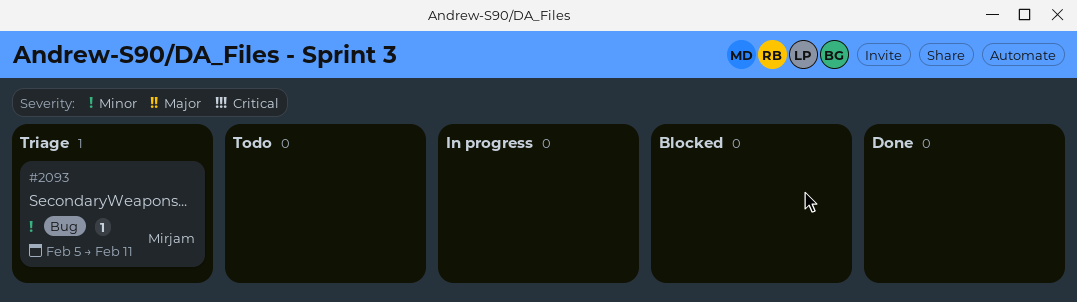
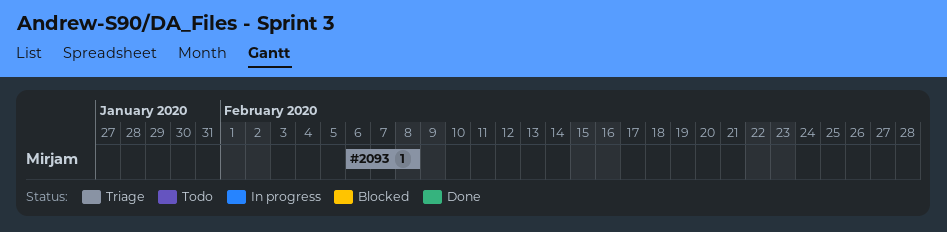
#2093, start: Feb 5 -> Feb 6
#2093, due: Feb 11 -> Feb 8

